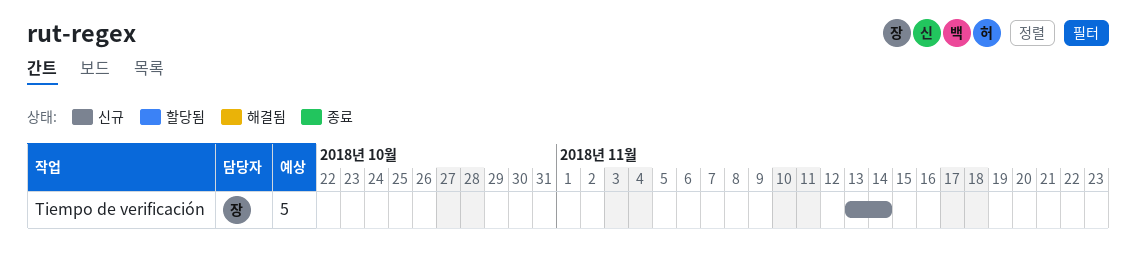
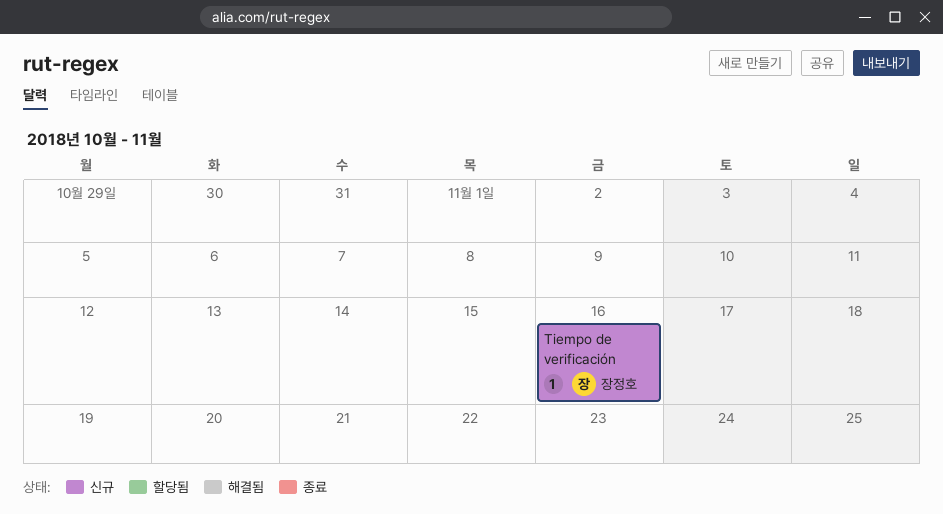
Tiempo de verificación, estimate: 5 -> 1
Tiempo de verificación, due: Nov 14 -> Nov 16

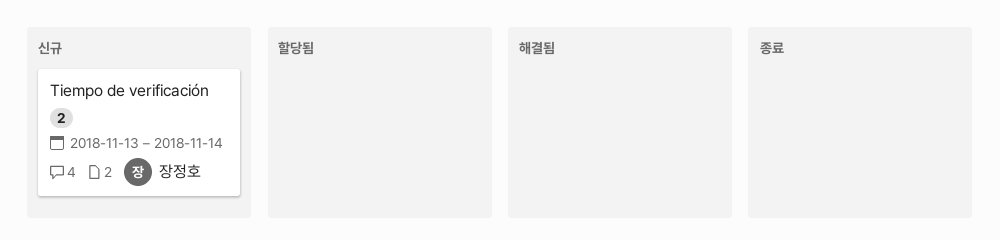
Tiempo de verificación, estimate: 1 -> 2
Tiempo de verificación, due: Nov 16 -> Nov 14

